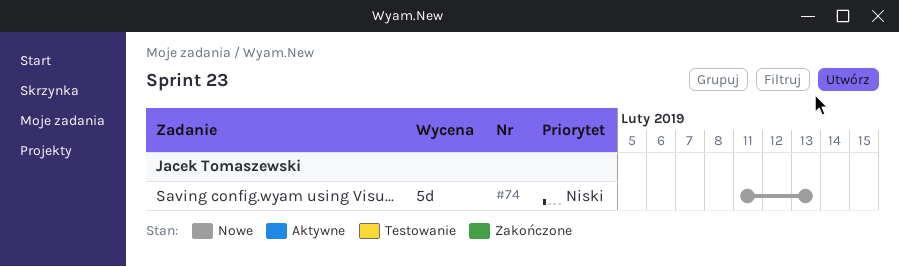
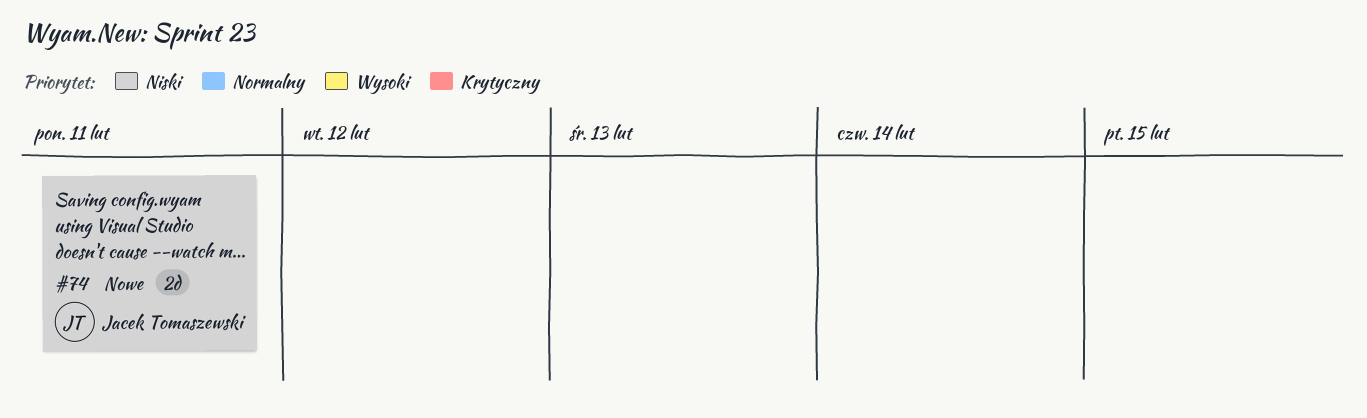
#74, estimate: 5d -> 2d
#74, due: Feb 13 -> Feb 11

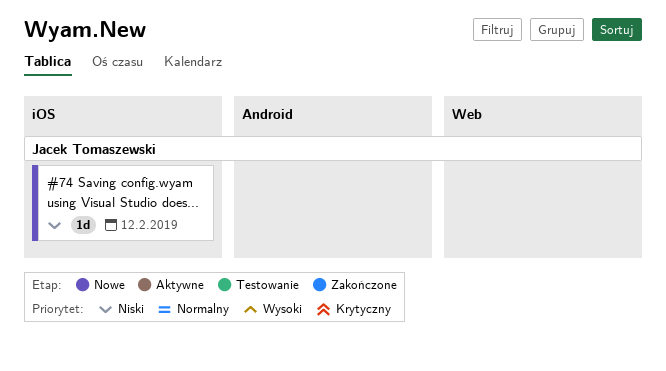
#74, estimate: 2d -> 1d
#74, due: Feb 11 -> Feb 12

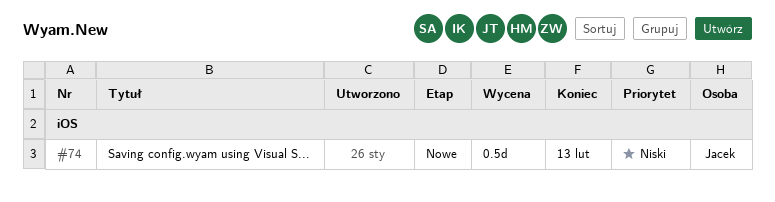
#74, estimate: 1d -> 0.5d
#74, due: Feb 12 -> Feb 13

